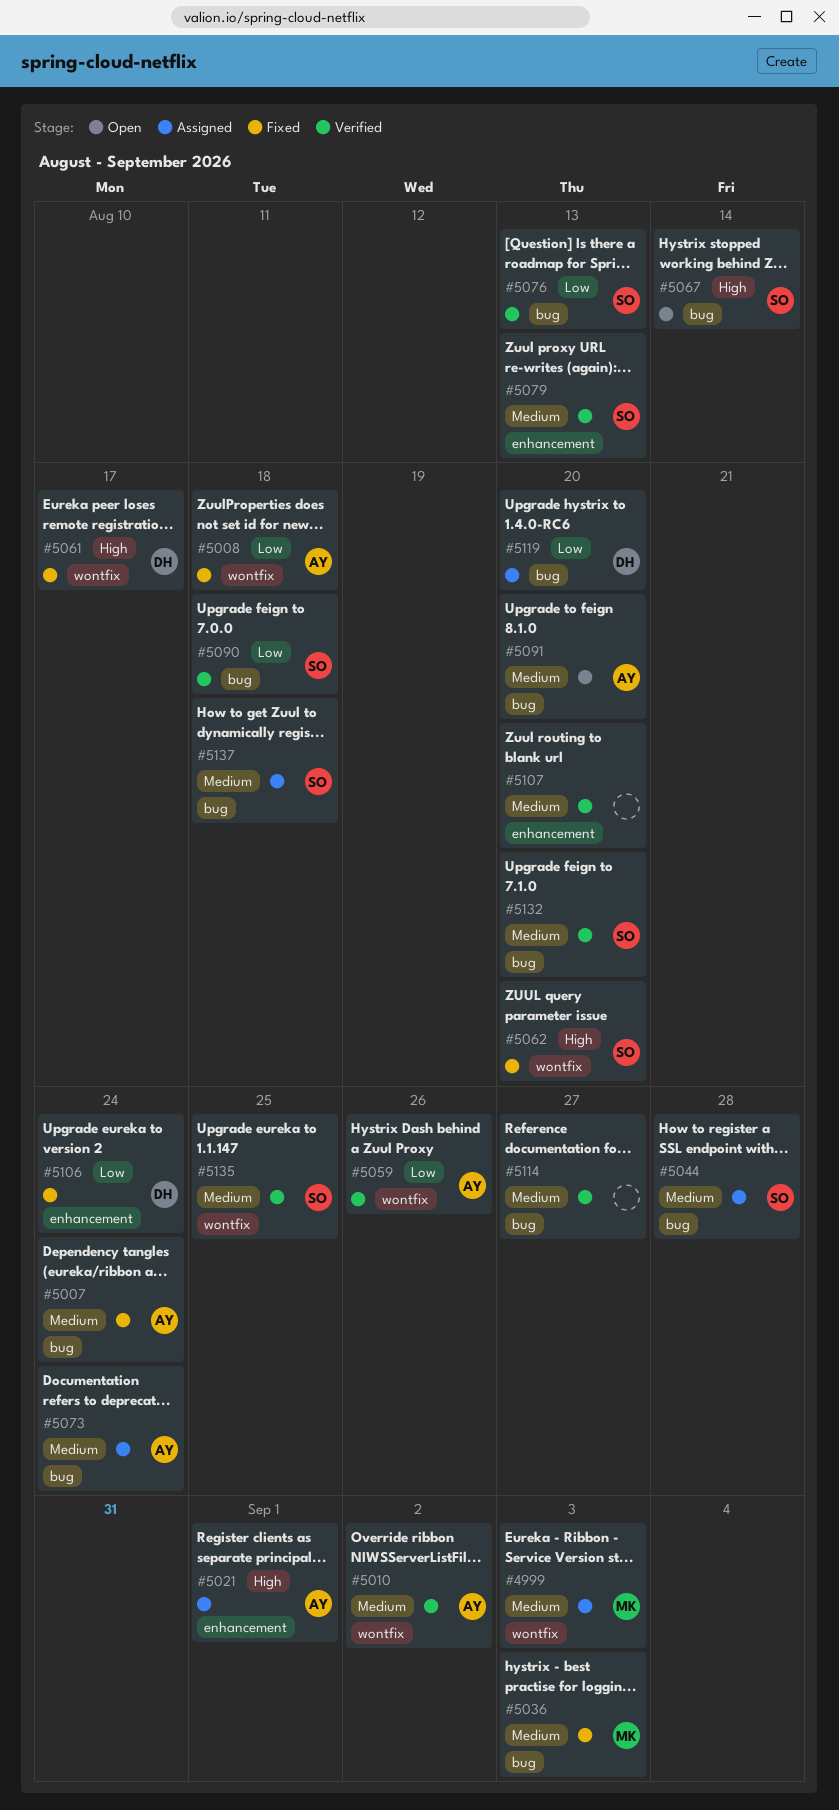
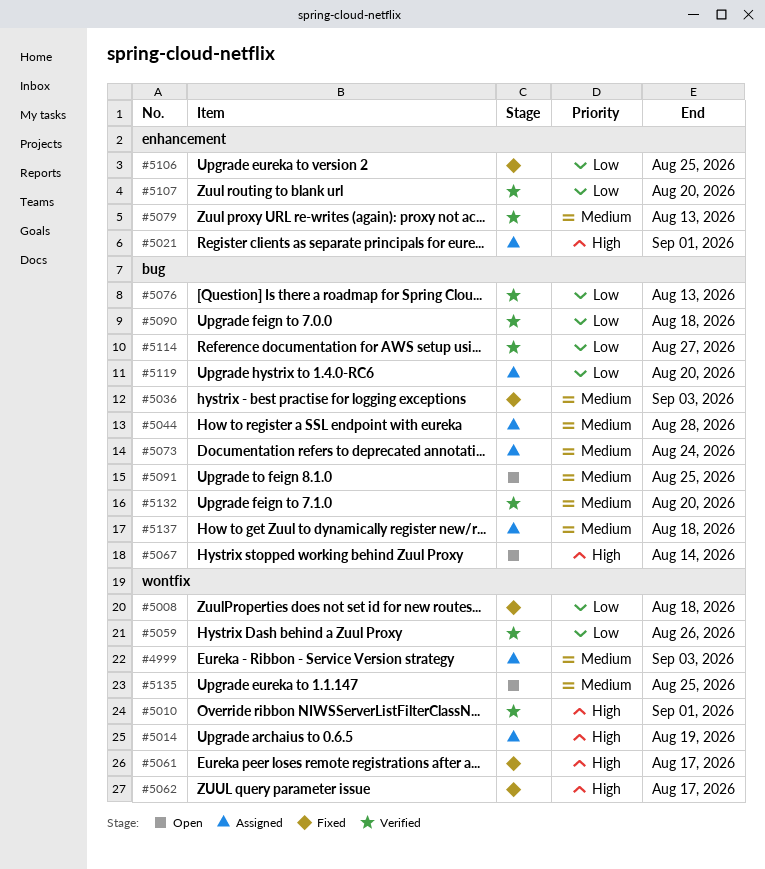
#5007: present -> none
#5010, priority: Medium -> High
#5010, due: Sep 2 -> Sep 1
#5014: none -> present
#5062, due: Aug 20 -> Aug 17
#5091, due: Aug 20 -> Aug 25
#5106, due: Aug 24 -> Aug 25
#5107, priority: Medium -> Low
#5114, priority: Medium -> Low
#5135, status: Verified -> Open

